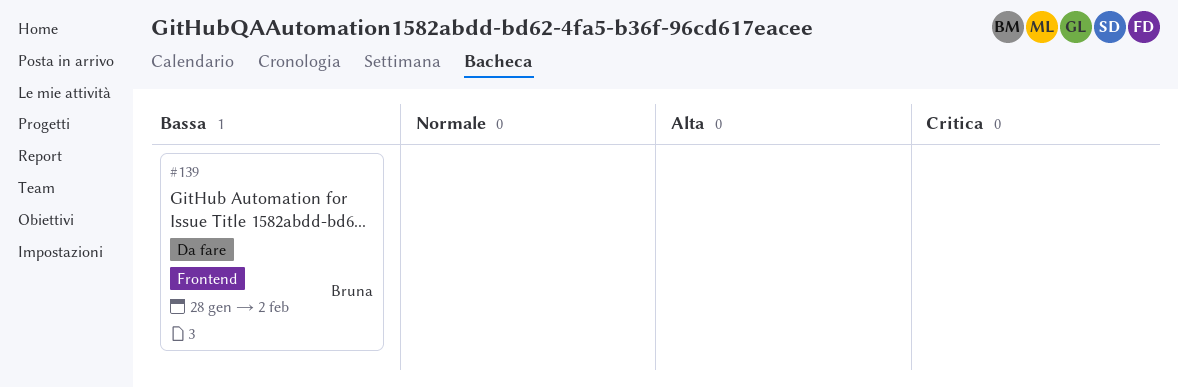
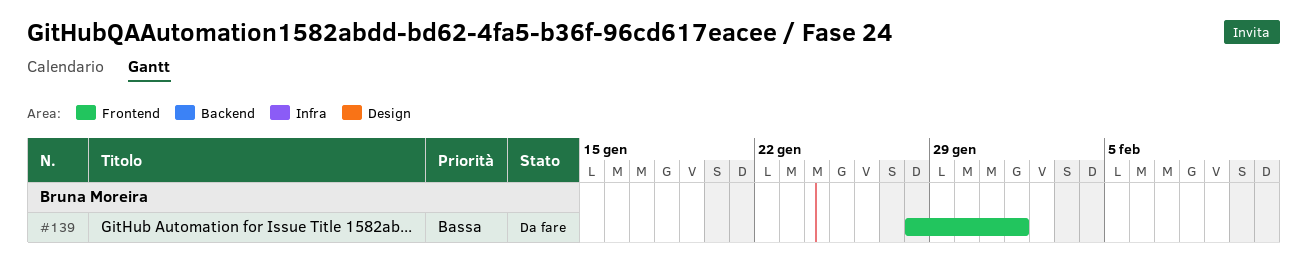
#139, due: Feb 2 -> Feb 1

